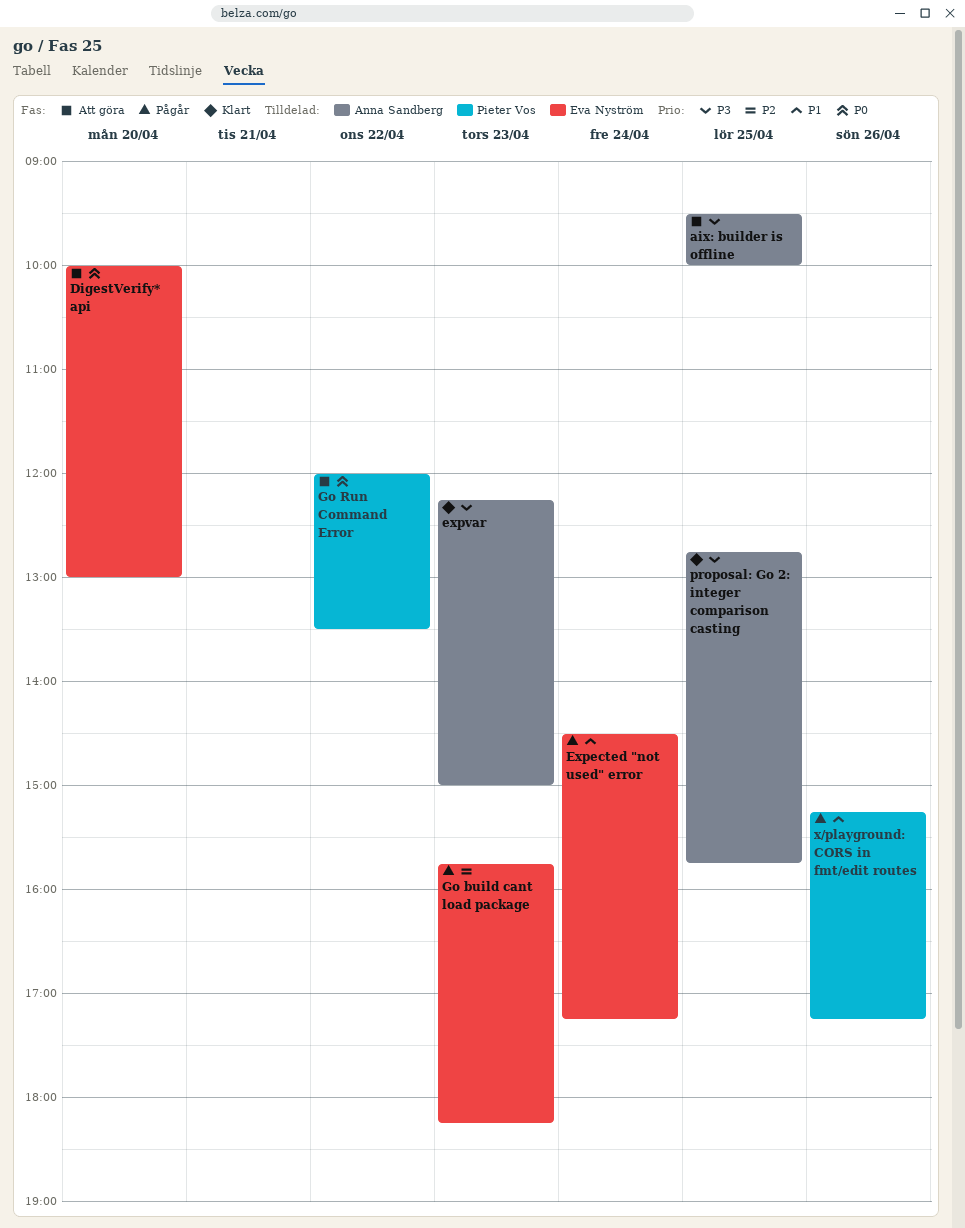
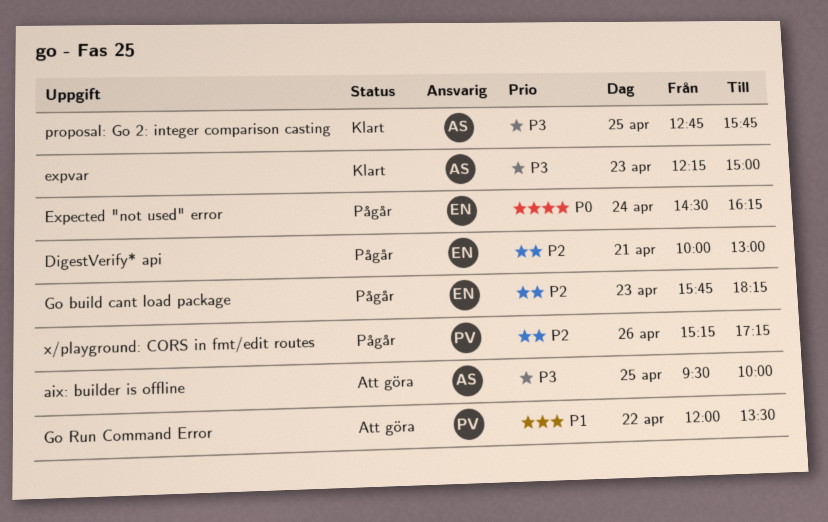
DigestVerify* api, status: Att göra -> Pågår
DigestVerify* api, priority: P0 -> P2
DigestVerify* api, day: Apr 20 -> Apr 21
Expected "not used" error, priority: P1 -> P0
Expected "not used" error, ends: 17:15 -> 16:15
Go Run Command Error, priority: P0 -> P1
x/playground: CORS in fmt/edit routes, priority: P1 -> P2

